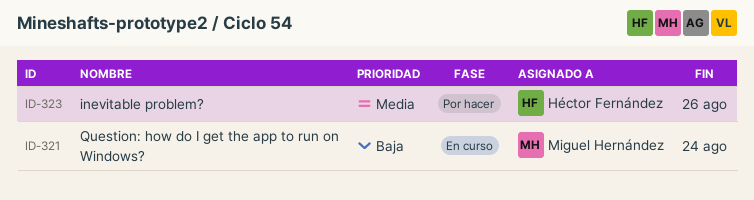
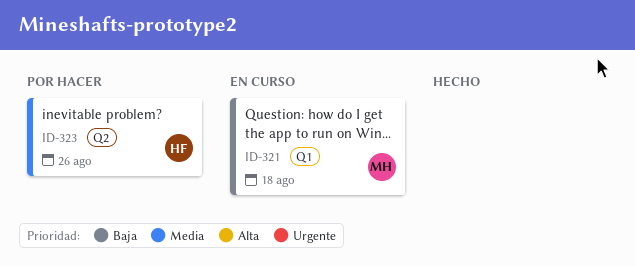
ID-321, due: Aug 24 -> Aug 18

